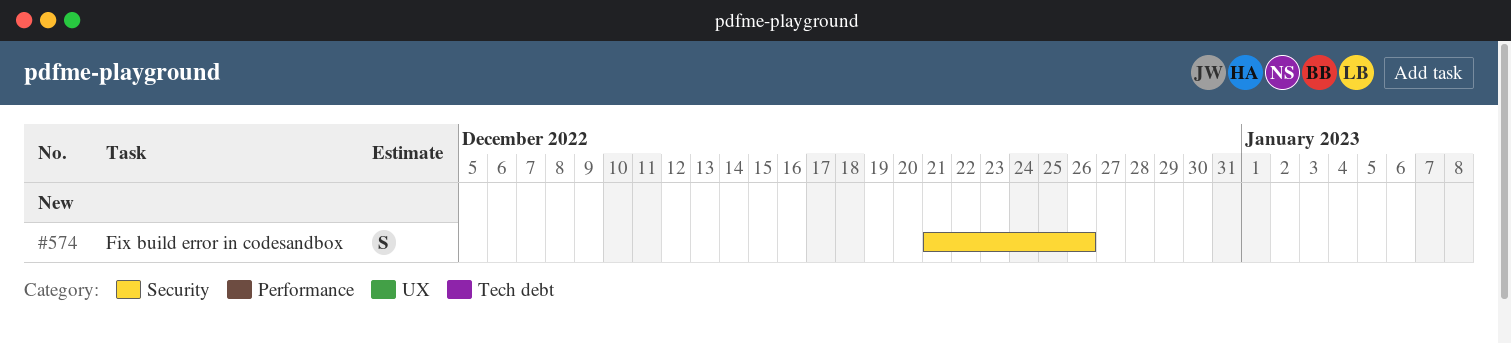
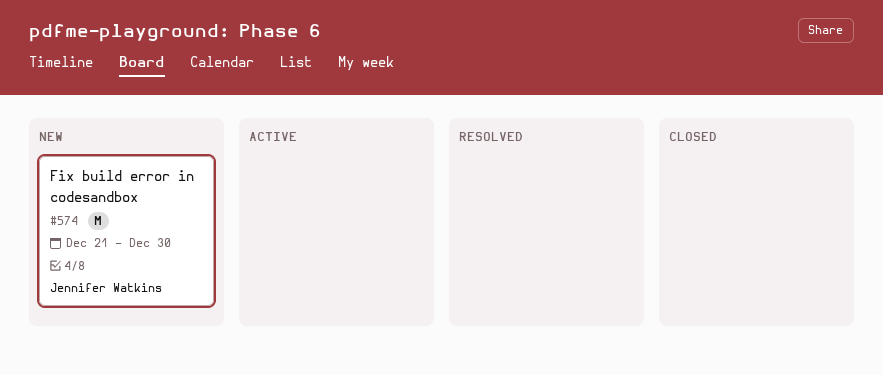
#574, estimate: S -> M
#574, due: Dec 26 -> Dec 30

